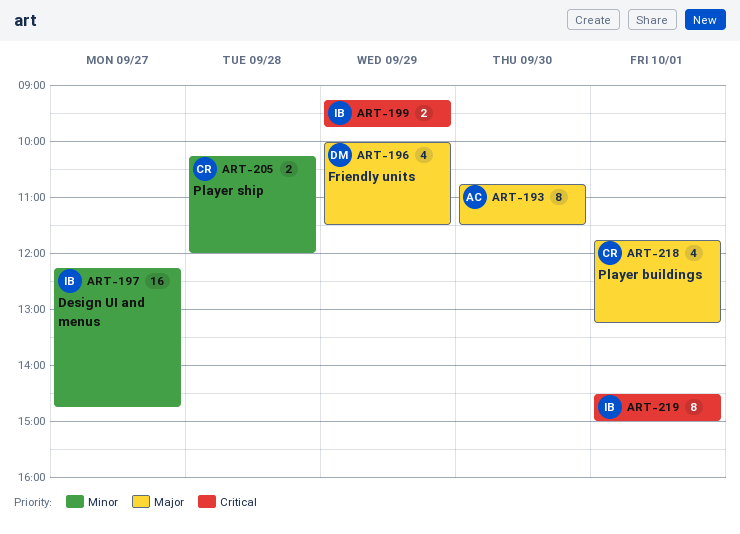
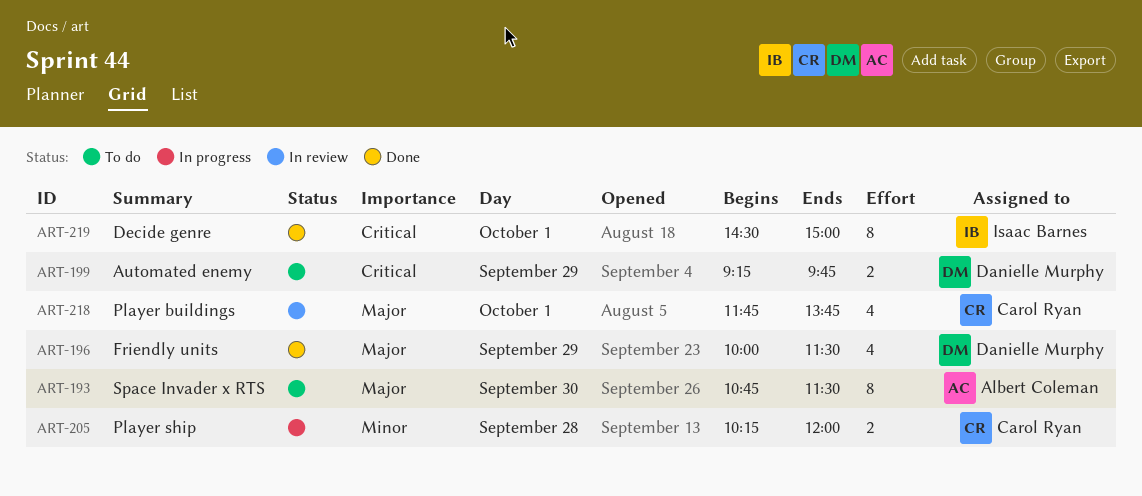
ART-197: present -> none
ART-199, owner: Isaac Barnes -> Danielle Murphy
ART-218, ends: 13:15 -> 13:45

